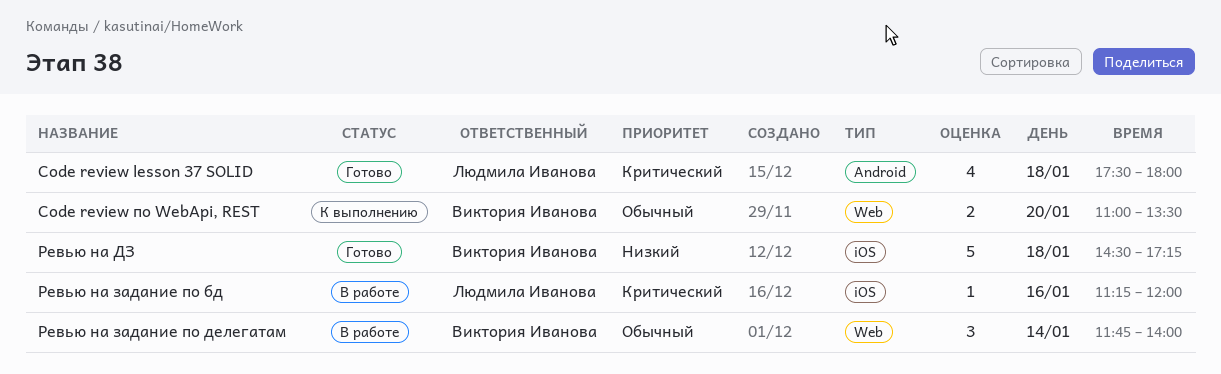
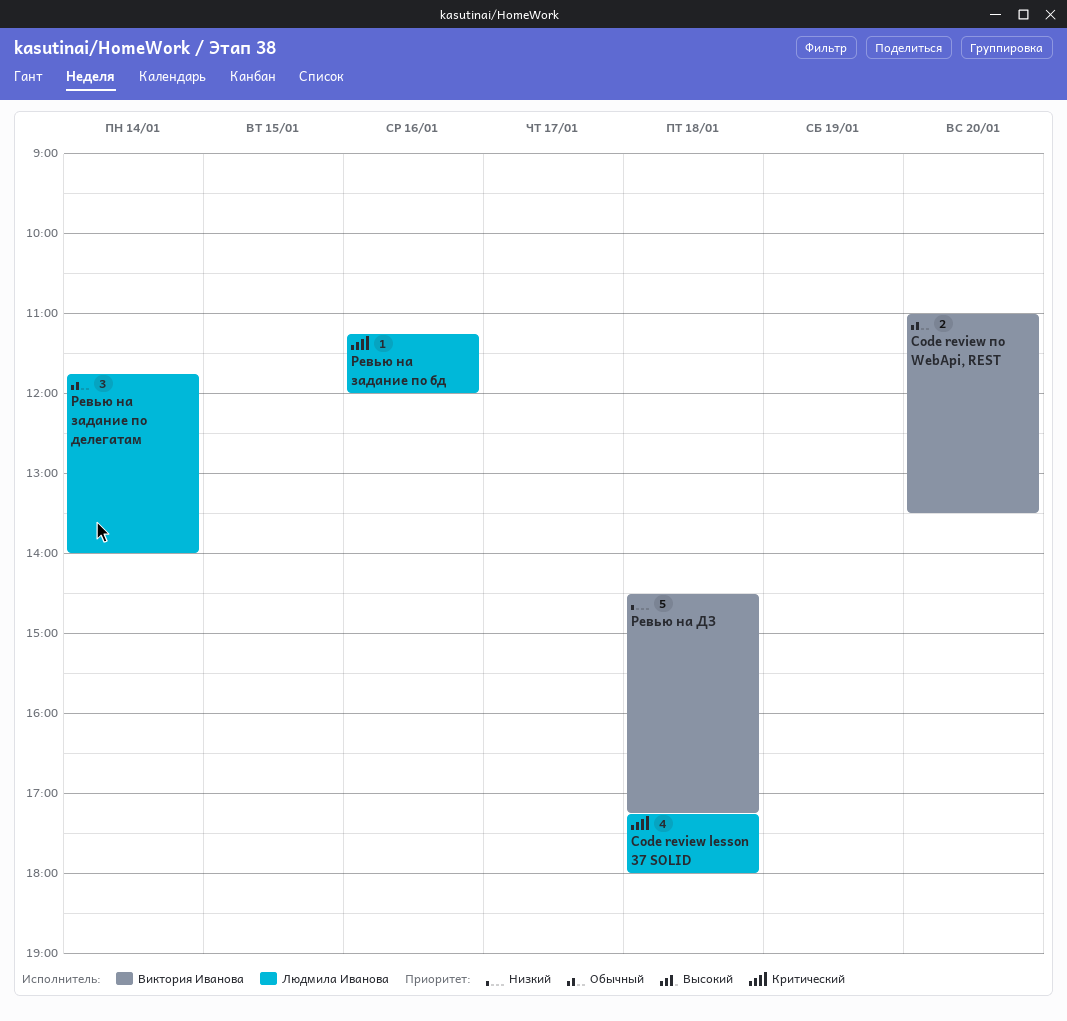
Code review lesson 37 SOLID, begins: 17:30 -> 17:15
Ревью на задание по делегатам, owner: Виктория Иванова -> Людмила Иванова

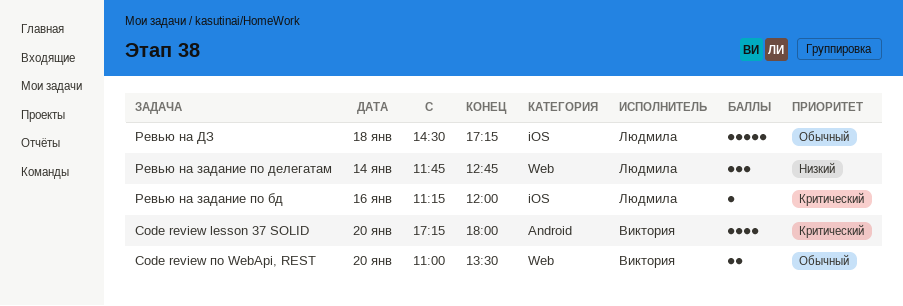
Code review lesson 37 SOLID, owner: Людмила Иванова -> Виктория Иванова
Code review lesson 37 SOLID, day: Jan 18 -> Jan 20
Ревью на ДЗ, owner: Виктория Иванова -> Людмила Иванова
Ревью на ДЗ, priority: Низкий -> Обычный
Ревью на задание по делегатам, priority: Обычный -> Низкий
Ревью на задание по делегатам, ends: 14:00 -> 12:45

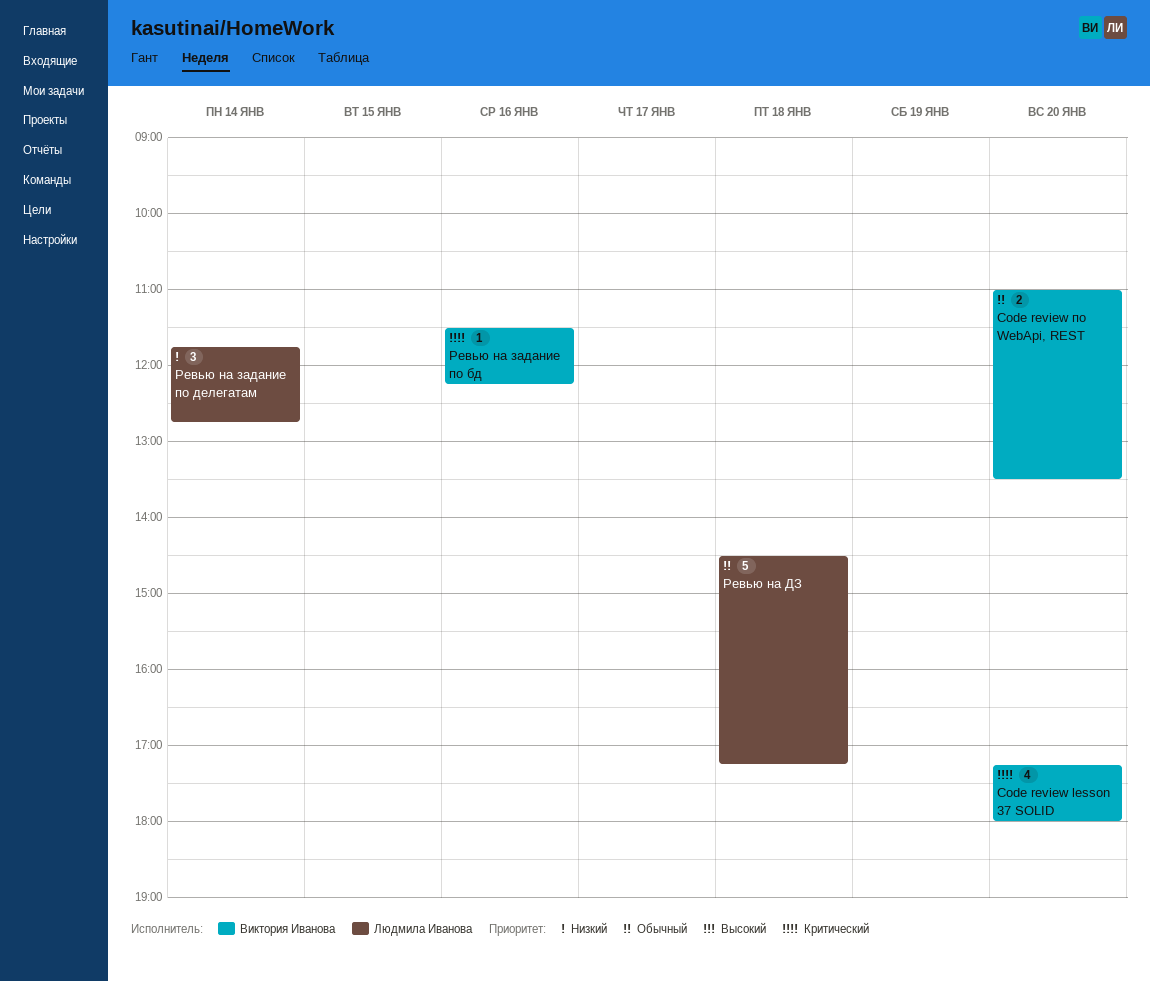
Ревью на задание по бд, owner: Людмила Иванова -> Виктория Иванова
Ревью на задание по бд, begins: 11:15 -> 11:30
Ревью на задание по бд, ends: 12:00 -> 12:15

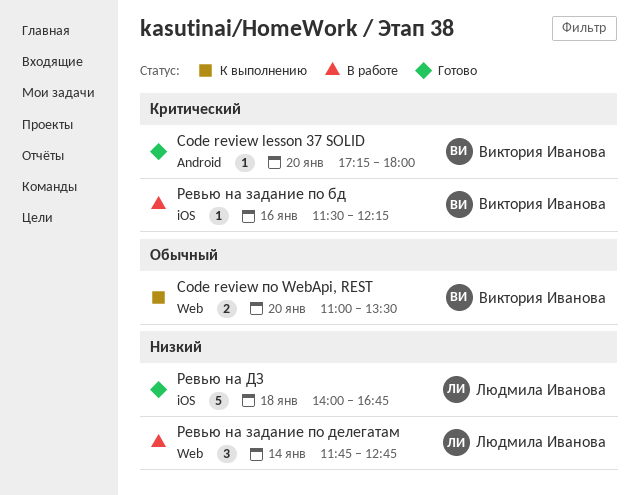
Code review lesson 37 SOLID, estimate: 4 -> 1
Ревью на ДЗ, priority: Обычный -> Низкий
Ревью на ДЗ, begins: 14:30 -> 14:00
Ревью на ДЗ, ends: 17:15 -> 16:45

